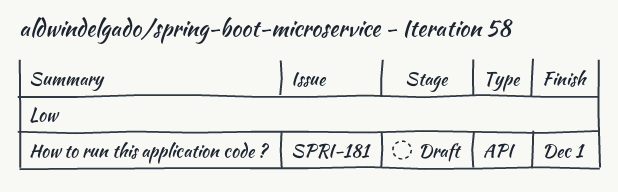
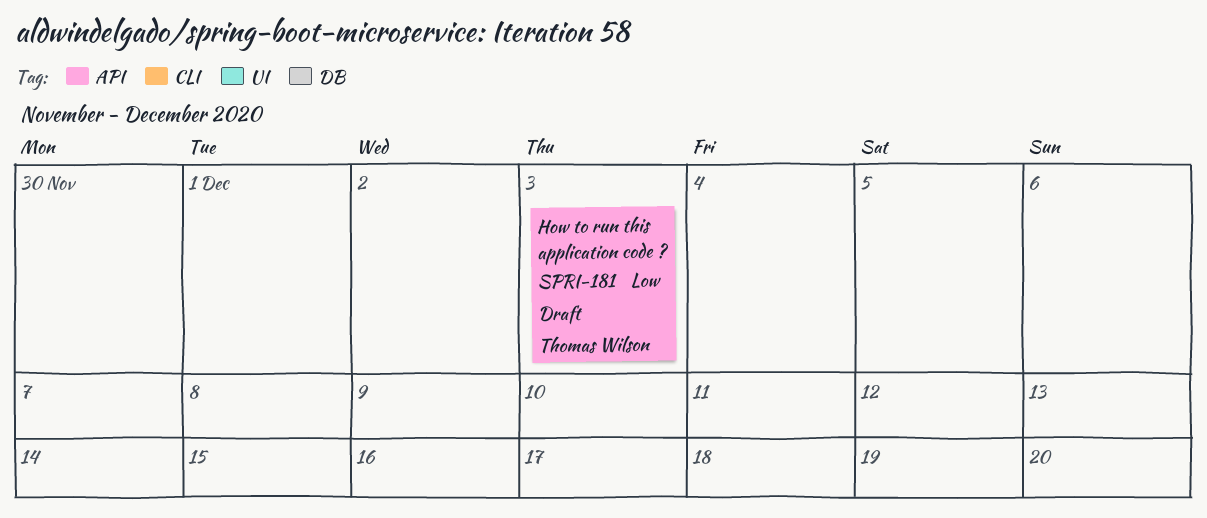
SPRI-181, due: Dec 1 -> Dec 3

